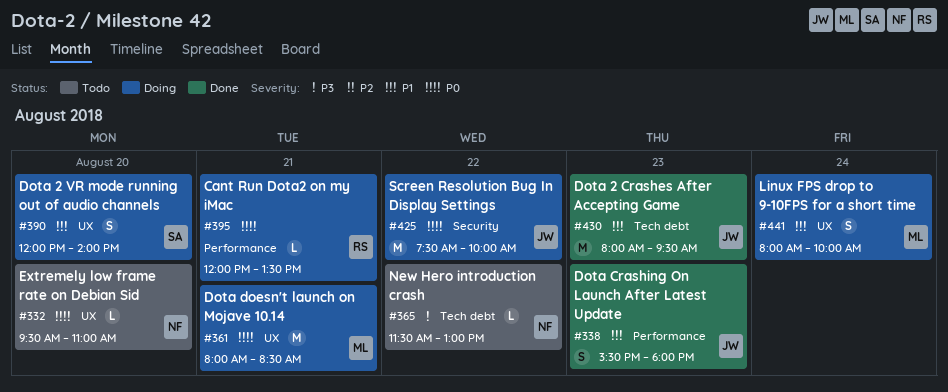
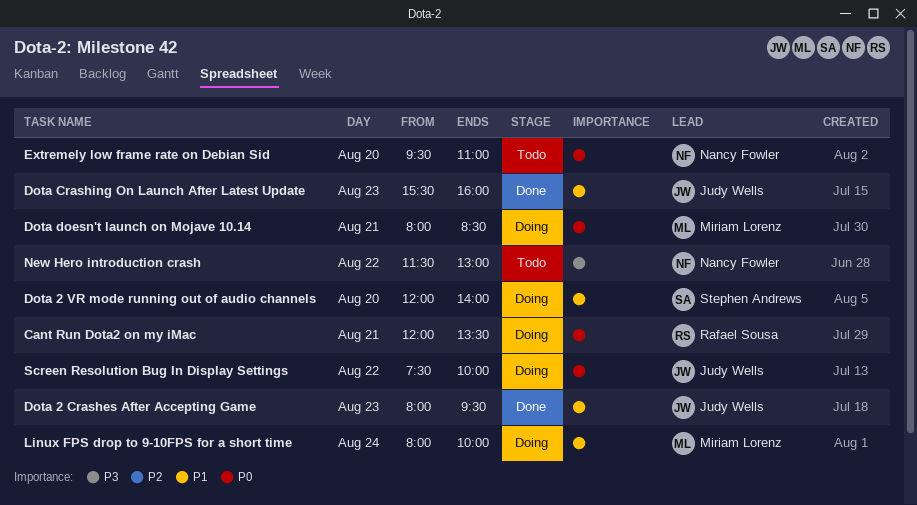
Dota Crashing On Launch After Latest Update, ends: 18:00 -> 16:00

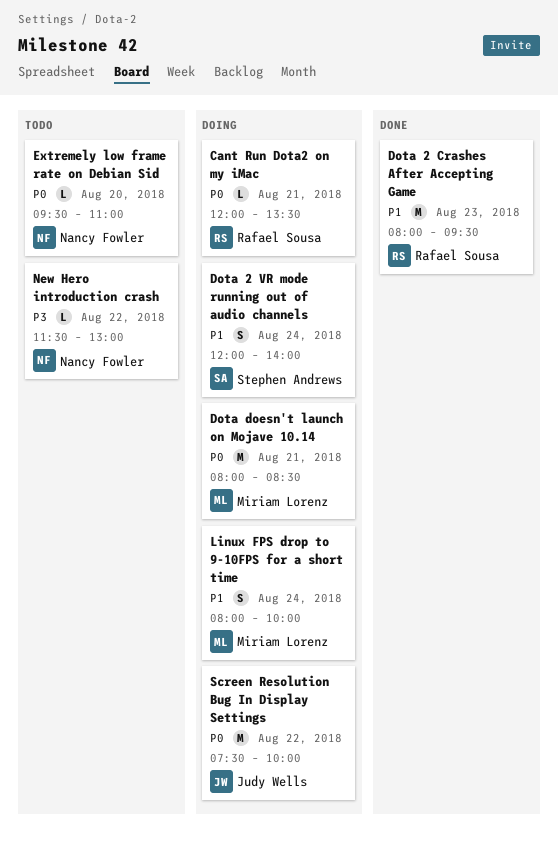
Dota 2 Crashes After Accepting Game, owner: Judy Wells -> Rafael Sousa
Dota 2 VR mode running out of audio channels, day: Aug 20 -> Aug 24
Dota Crashing On Launch After Latest Update: present -> none

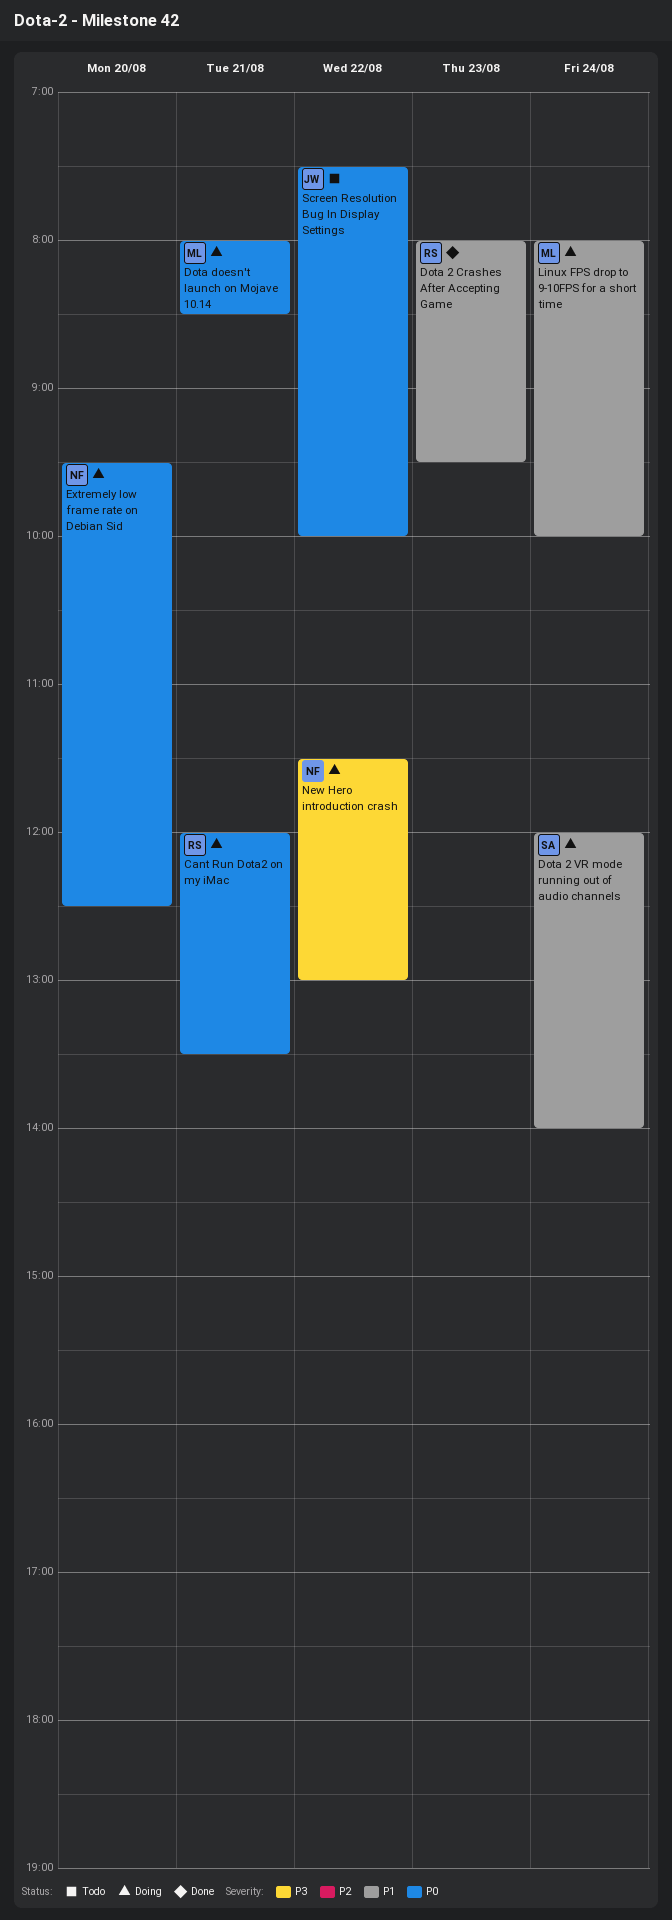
Extremely low frame rate on Debian Sid, status: Todo -> Doing
Extremely low frame rate on Debian Sid, ends: 11:00 -> 12:30
New Hero introduction crash, status: Todo -> Doing
Screen Resolution Bug In Display Settings, status: Doing -> Todo

